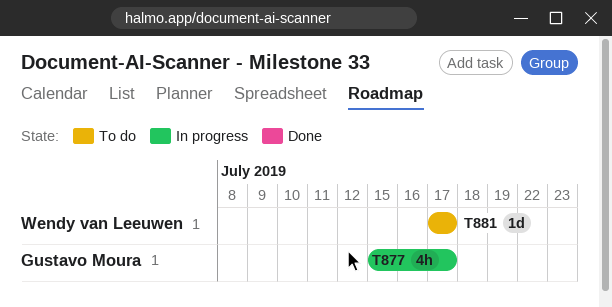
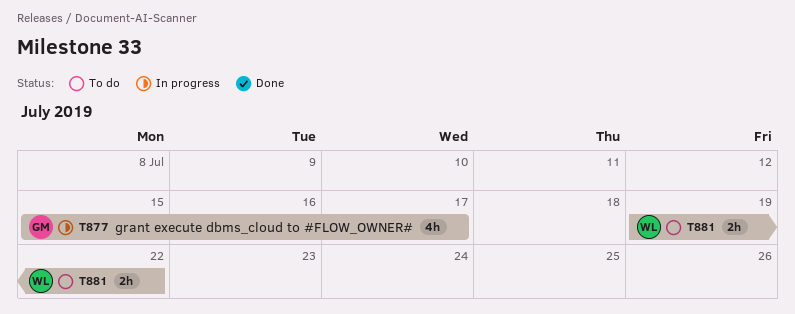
T881, estimate: 1d -> 2h
T881, start: Jul 17 -> Jul 19
T881, due: Jul 17 -> Jul 22

